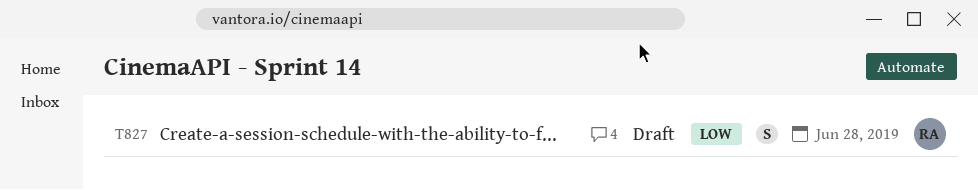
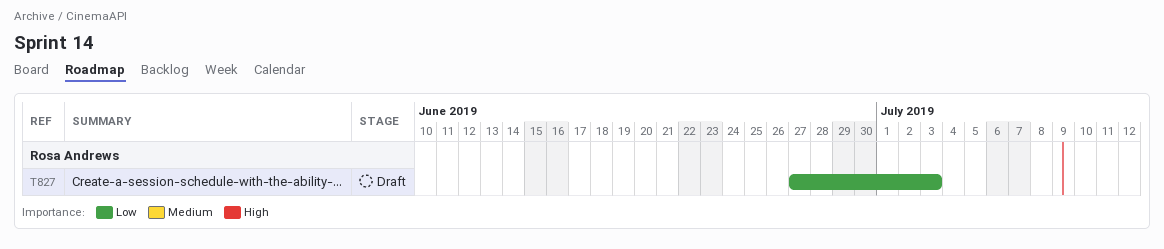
T827, due: Jun 28 -> Jul 3

